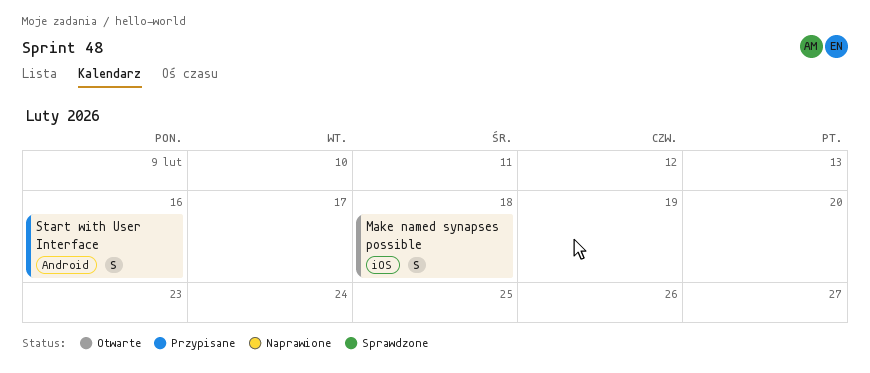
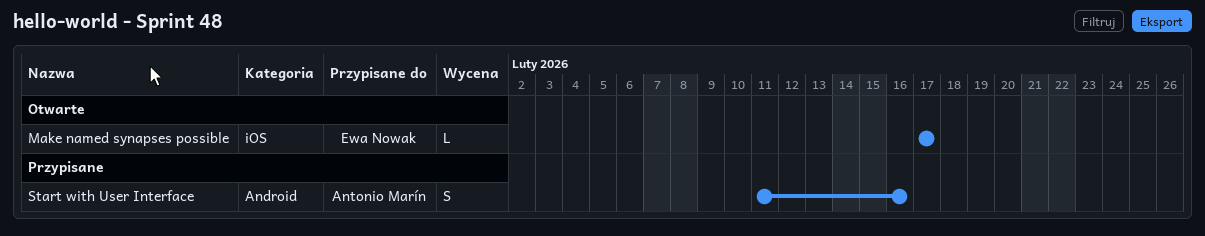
Make named synapses possible, estimate: S -> L
Make named synapses possible, due: Feb 18 -> Feb 17

